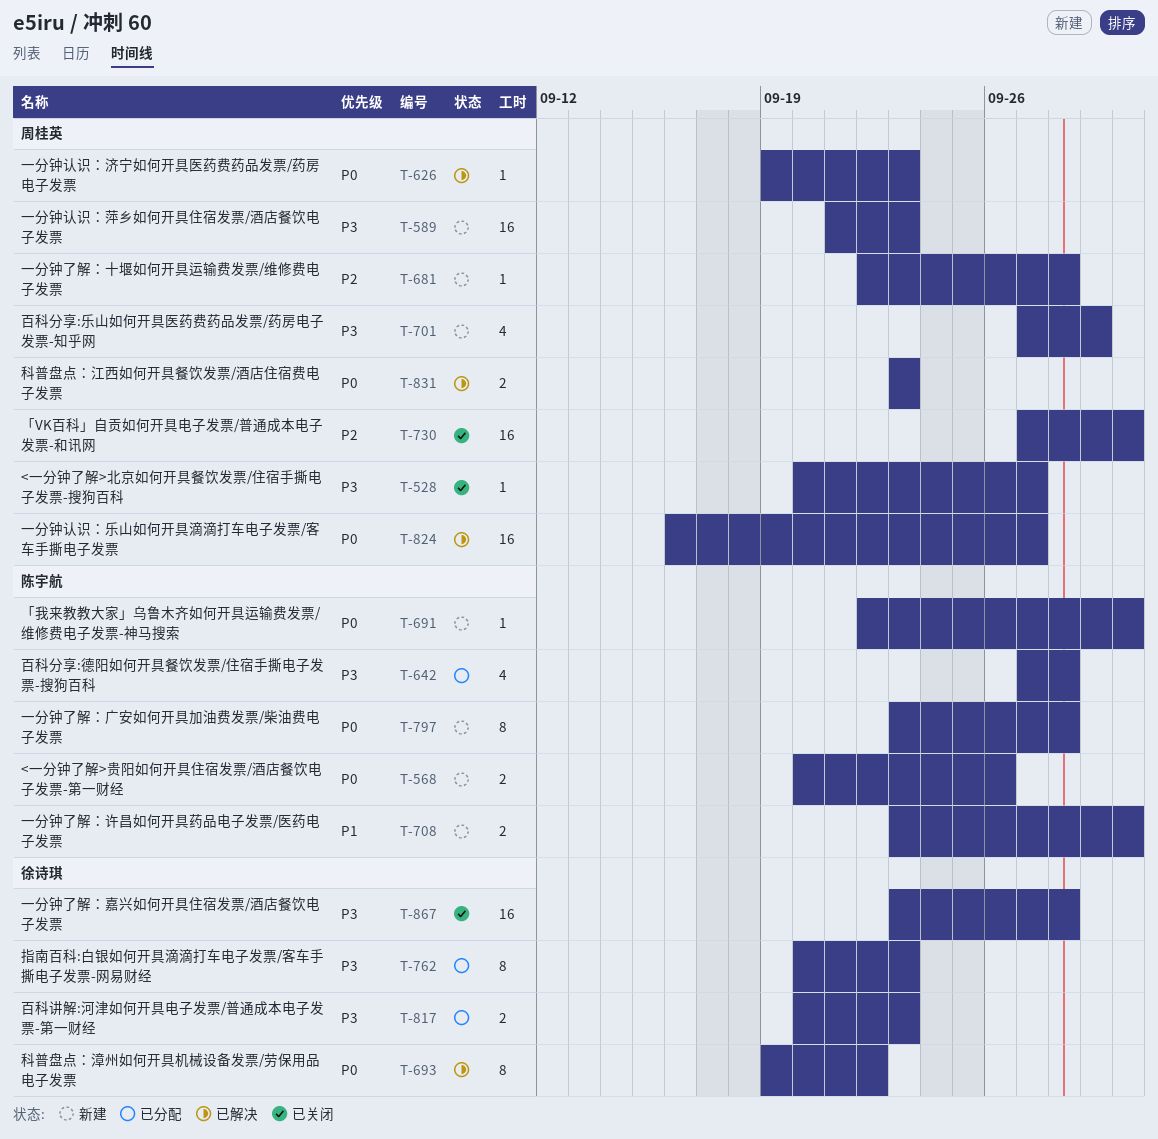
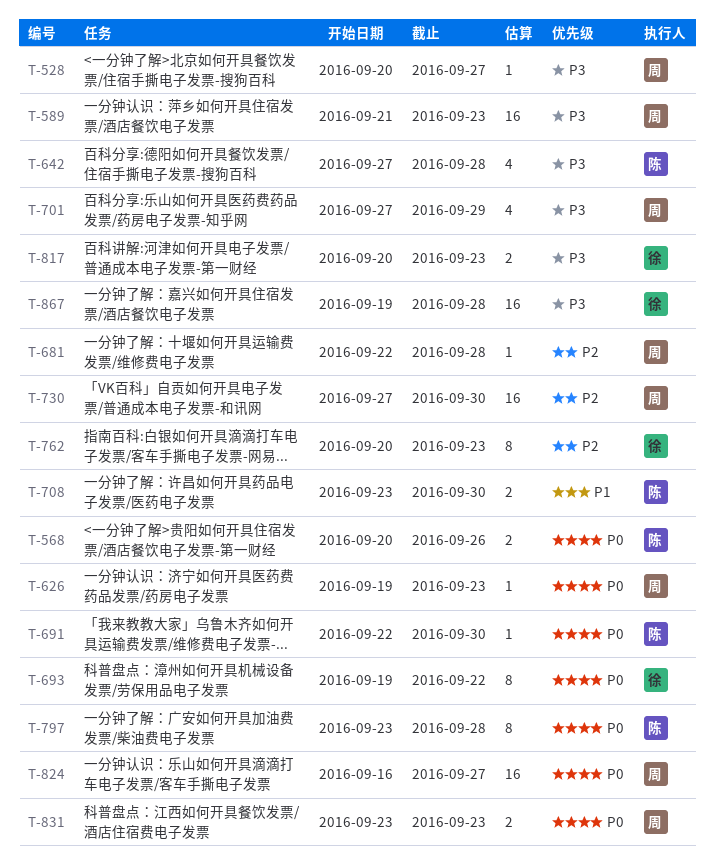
T-762, priority: P3 -> P2
T-867, start: Sep 23 -> Sep 19

